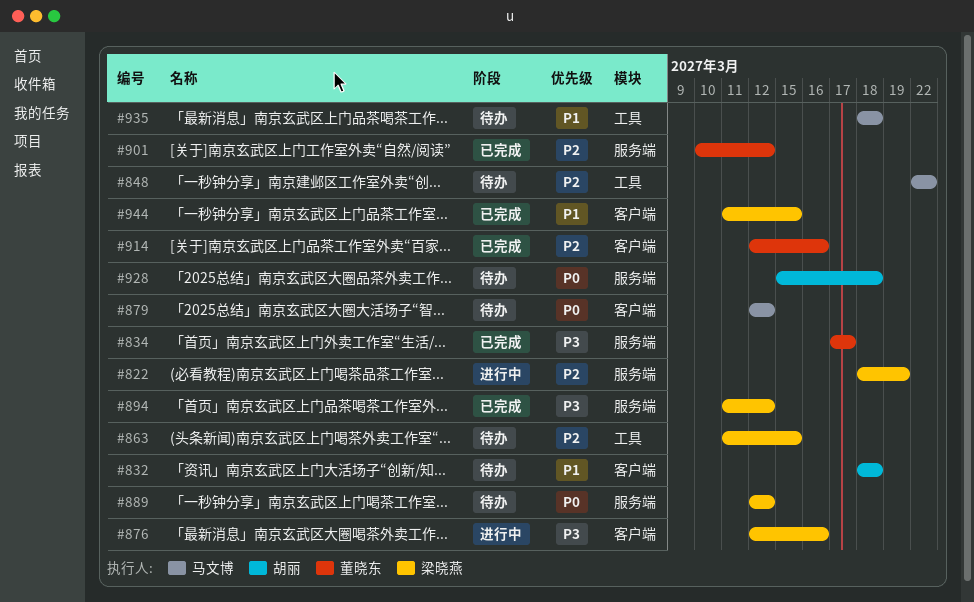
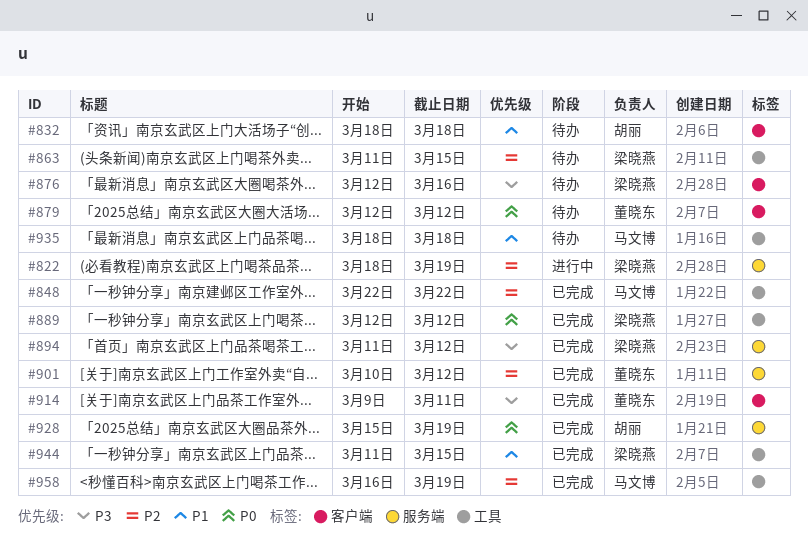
#834: present -> none
#848, status: 待办 -> 已完成
#876, status: 进行中 -> 待办
#879, owner: 马文博 -> 董晓东
#889, status: 待办 -> 已完成
#889, label: 服务端 -> 工具
#914, priority: P2 -> P3
#914, start: Mar 12 -> Mar 9
#914, due: Mar 16 -> Mar 11
#928, status: 待办 -> 已完成
#928, due: Mar 18 -> Mar 19
#944, label: 客户端 -> 工具
#958: none -> present

